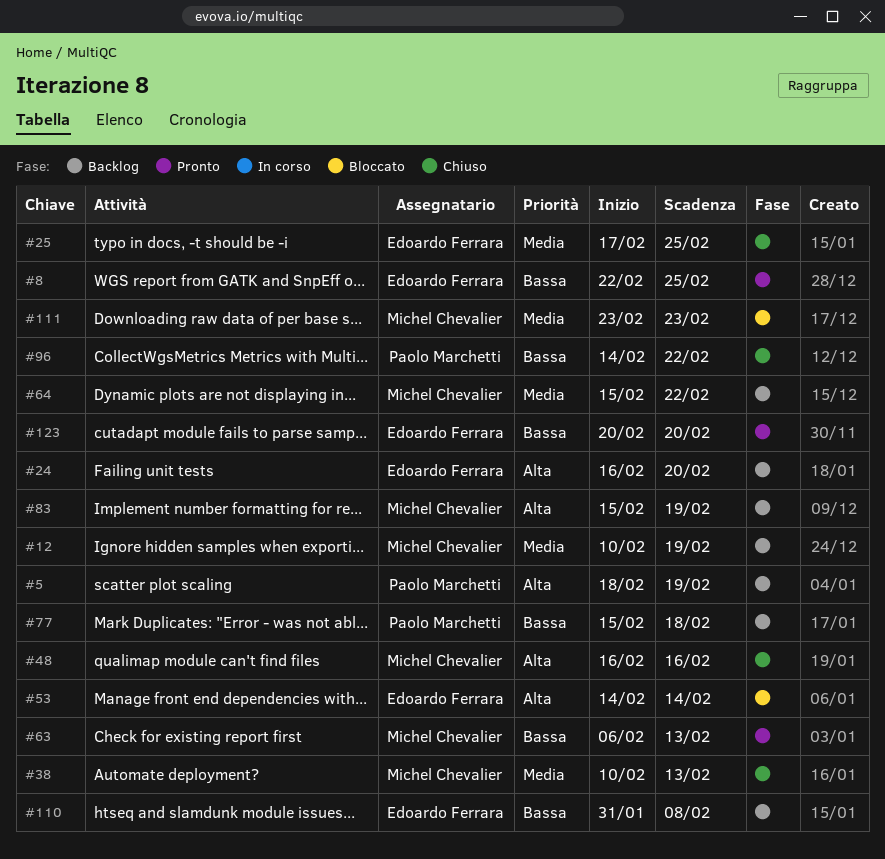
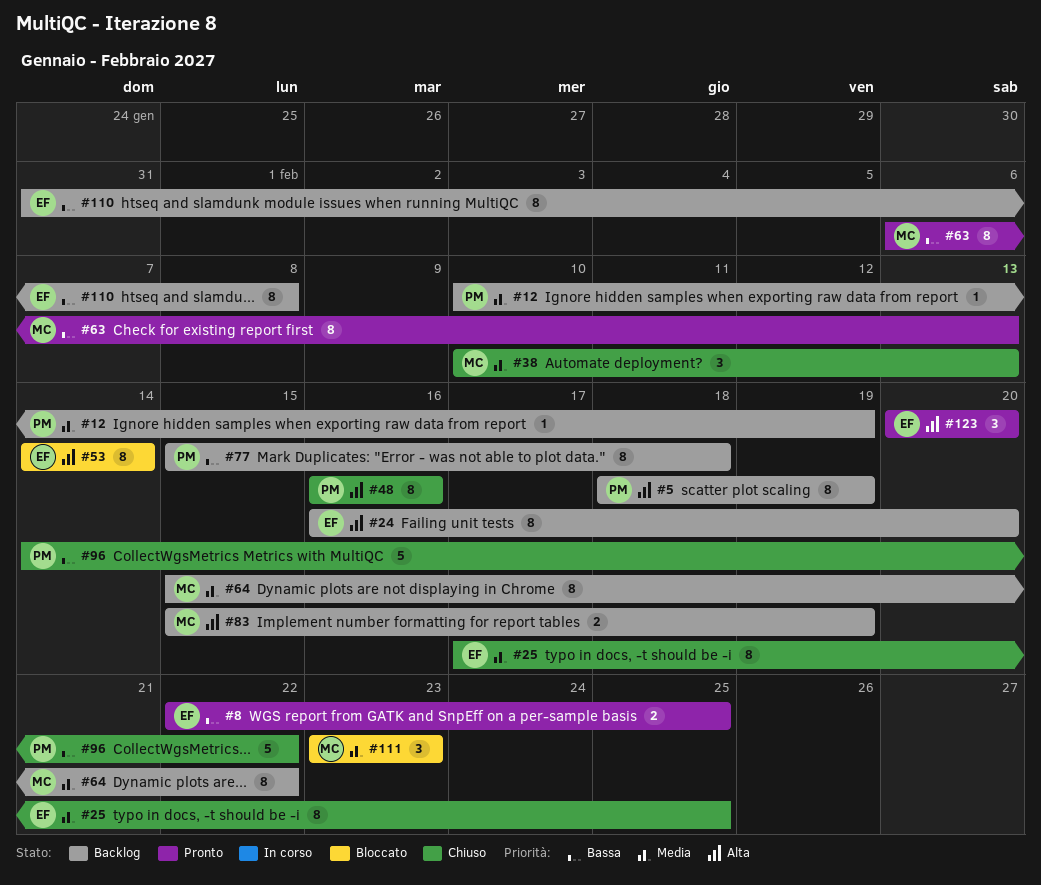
#12, owner: Michel Chevalier -> Paolo Marchetti
#48, owner: Michel Chevalier -> Paolo Marchetti
#123, priority: Bassa -> Alta

